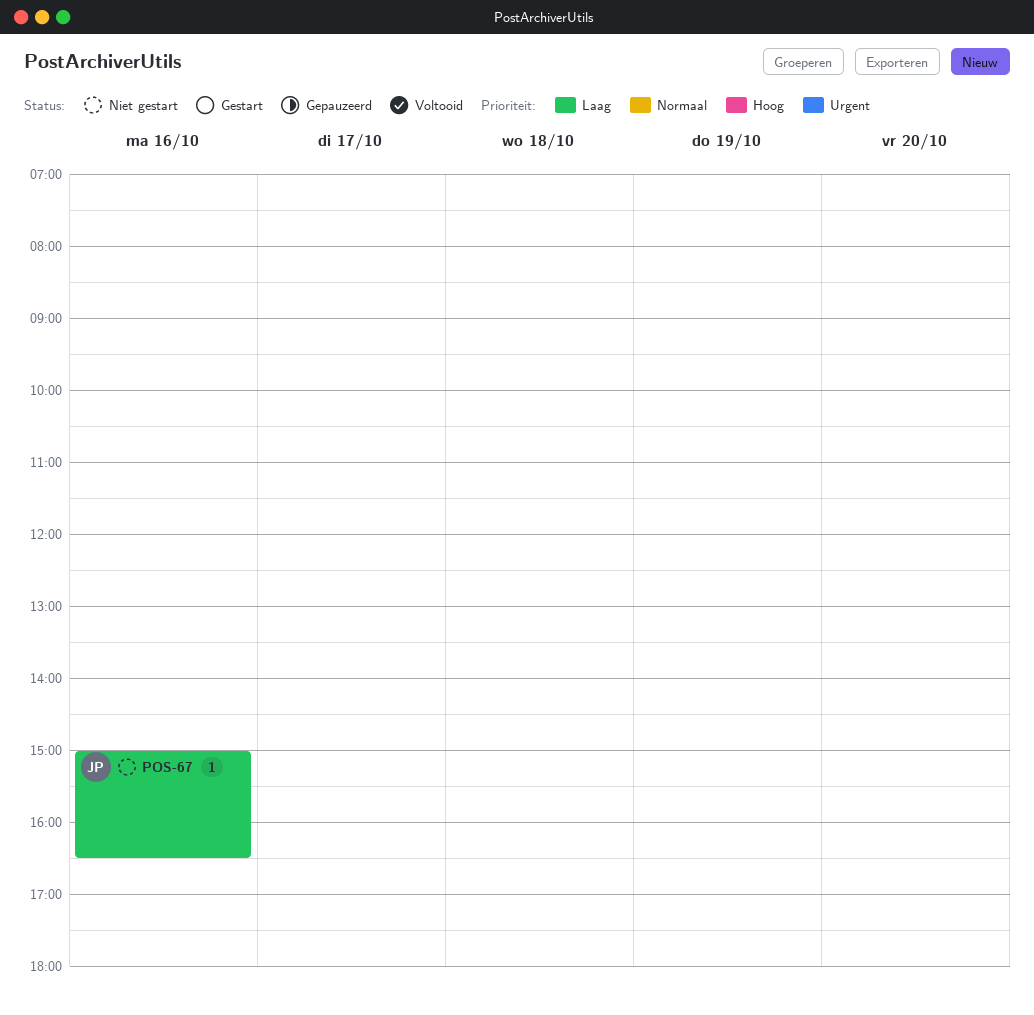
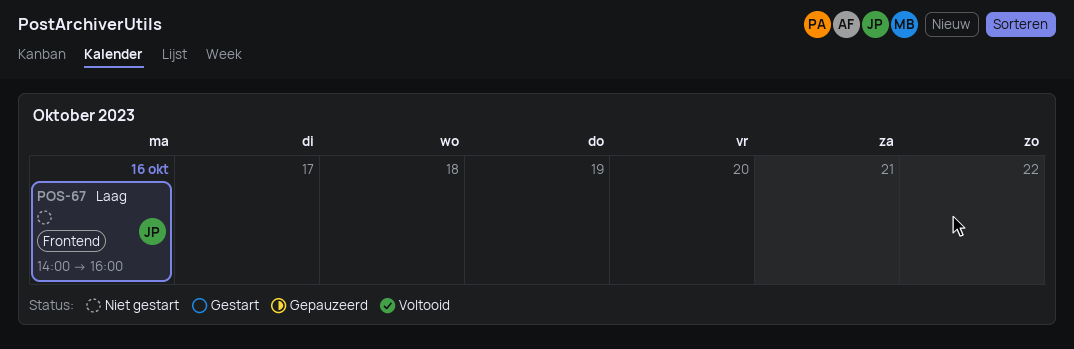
POS-67, begins: 15:00 -> 14:00
POS-67, ends: 16:30 -> 16:00

